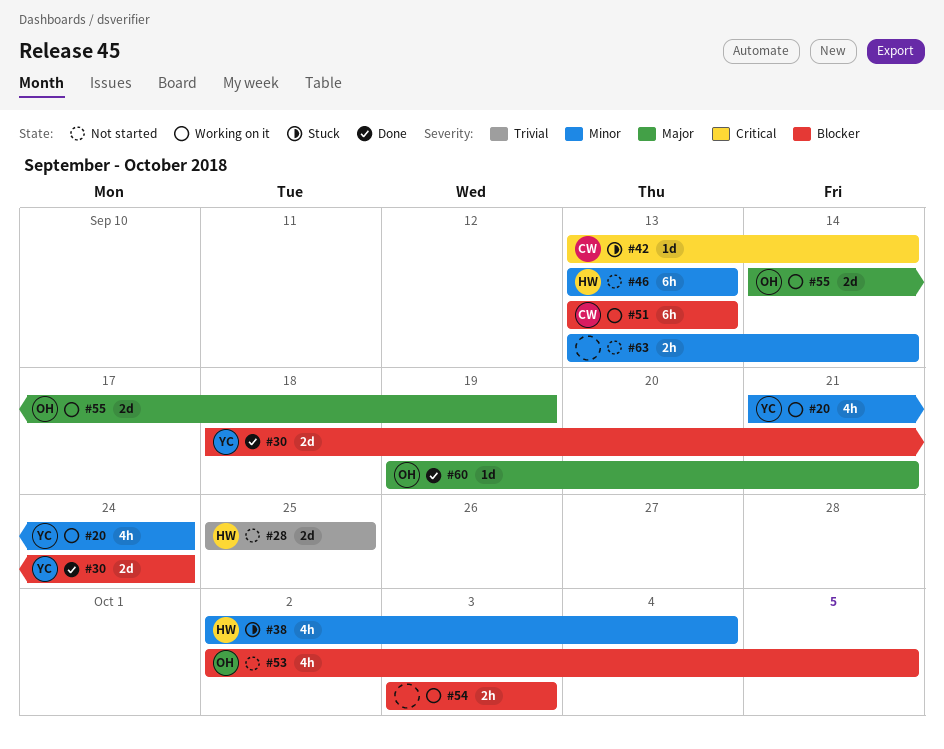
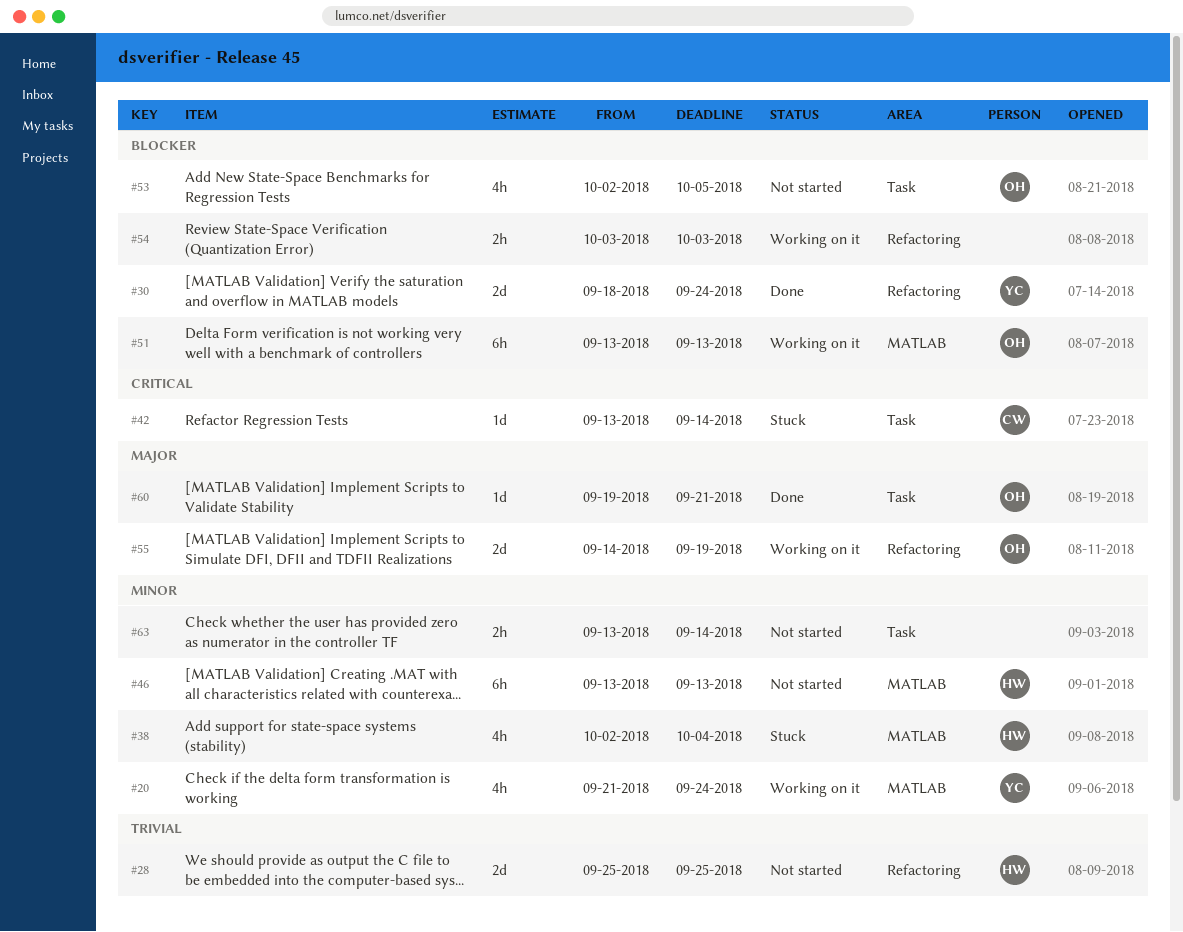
#51, owner: CW -> OH

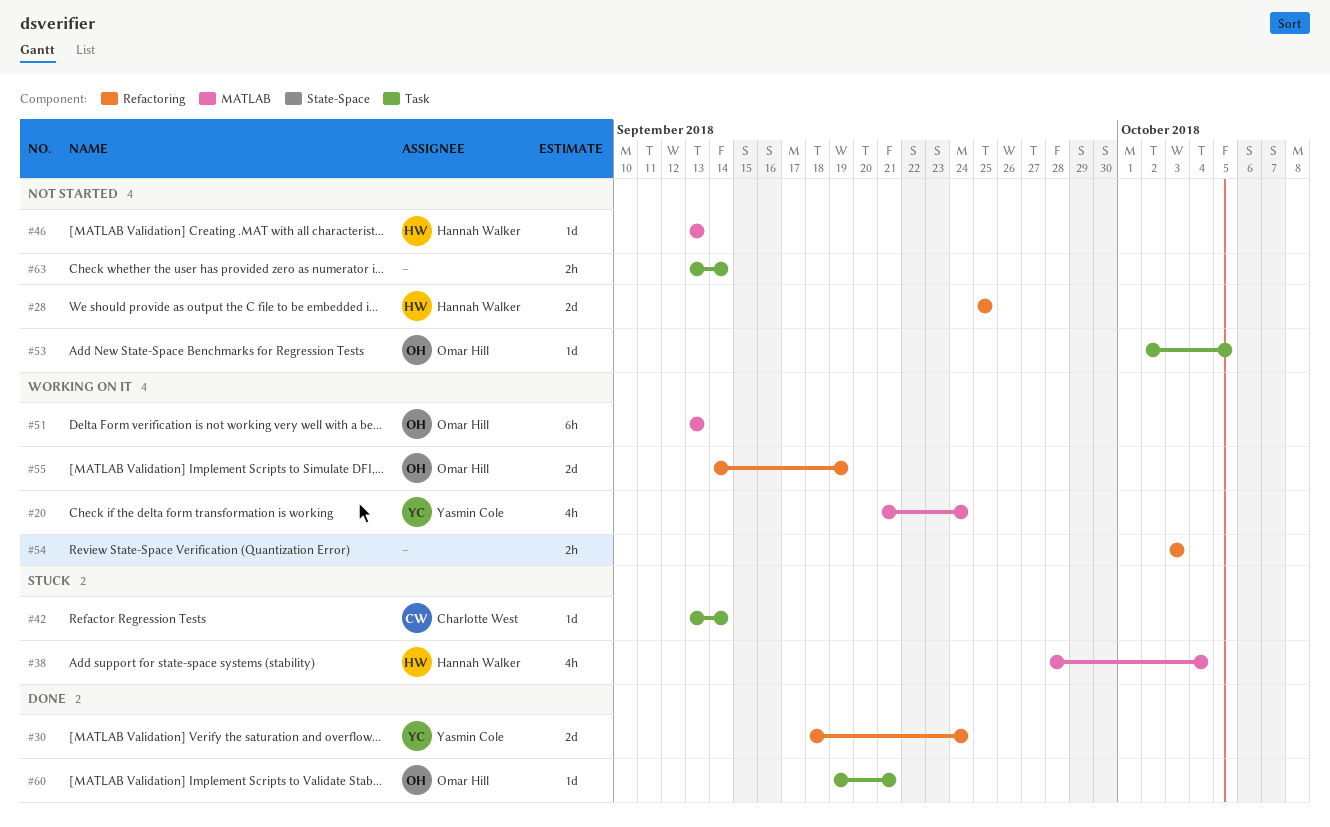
#38, start: Oct 2 -> Sep 28
#46, estimate: 6h -> 1d
#53, estimate: 4h -> 1d

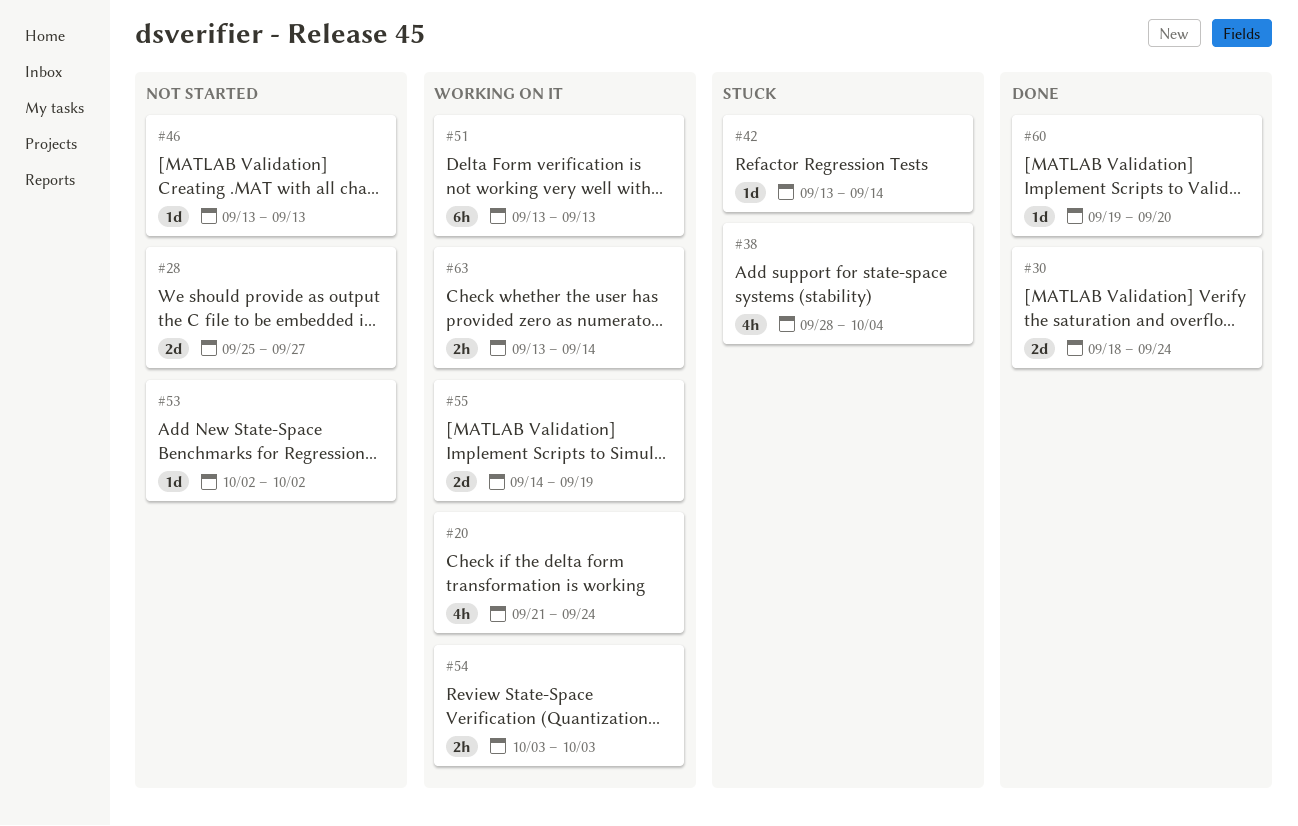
#28, due: Sep 25 -> Sep 27
#53, due: Oct 5 -> Oct 2
#60, due: Sep 21 -> Sep 20
#63, status: Not started -> Working on it

